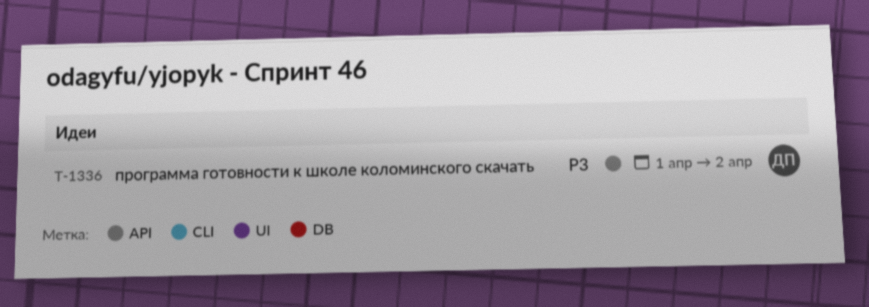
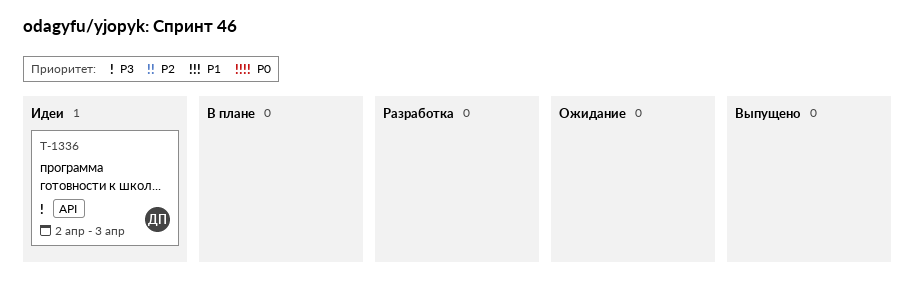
T-1336, start: Apr 1 -> Apr 2
T-1336, due: Apr 2 -> Apr 3

